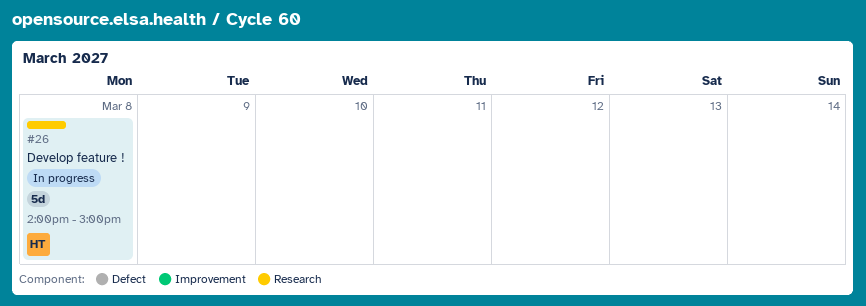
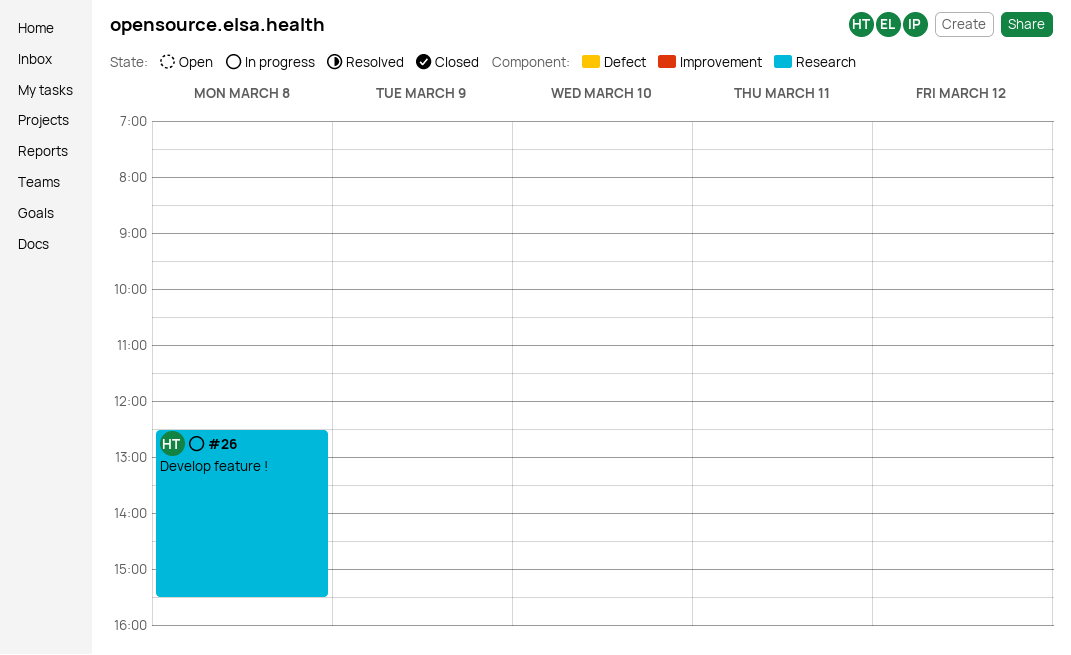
#26, begins: 14:00 -> 12:30
#26, ends: 15:00 -> 15:30

